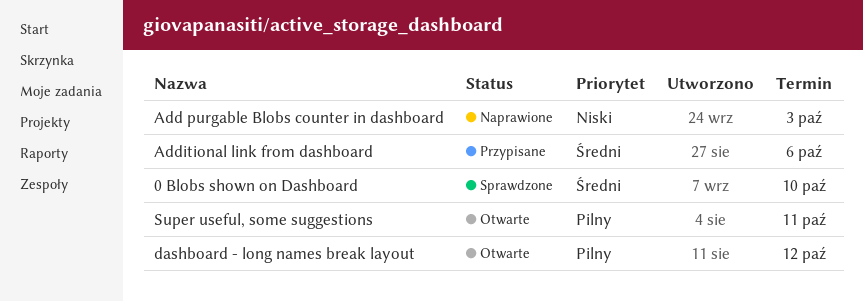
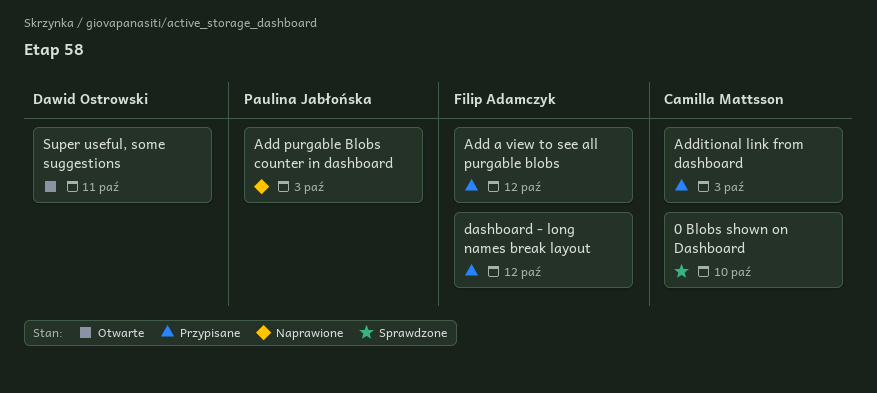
Add a view to see all purgable blobs: none -> present
Additional link from dashboard, due: Oct 6 -> Oct 3
dashboard - long names break layout, status: Otwarte -> Przypisane

